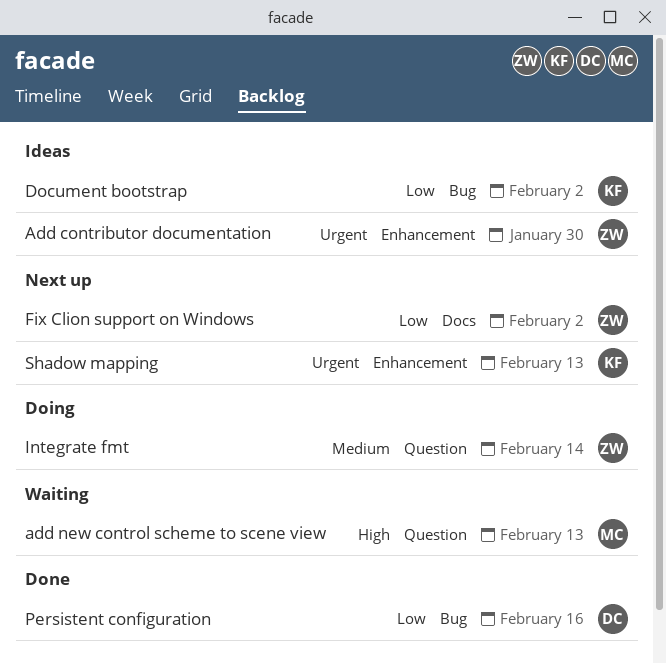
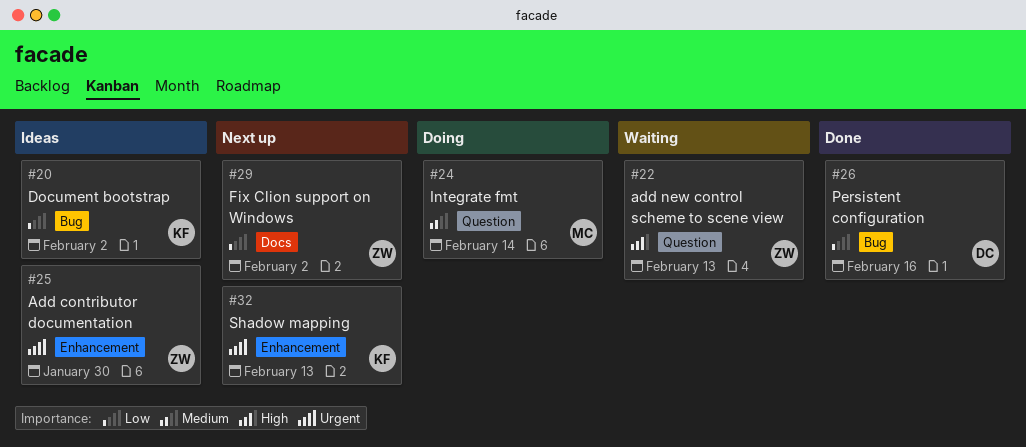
add new control scheme to scene view, owner: MC -> ZW
Integrate fmt, owner: ZW -> MC

